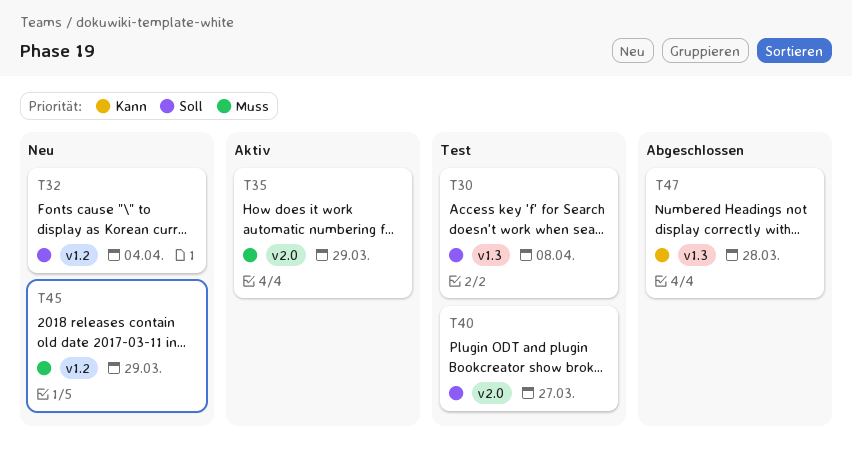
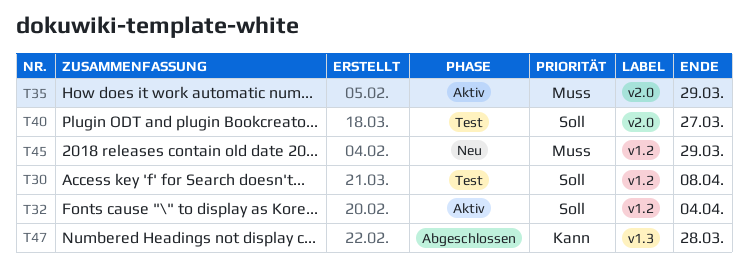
T30, label: v1.3 -> v1.2
T32, status: Neu -> Aktiv

